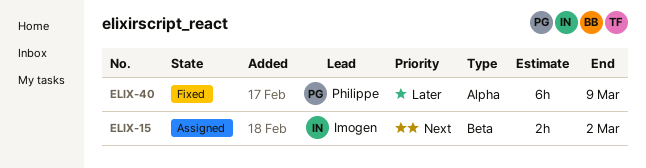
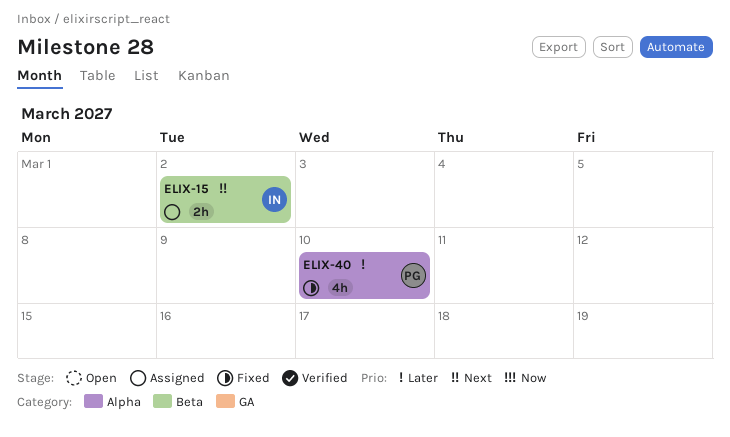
ELIX-40, estimate: 6h -> 4h
ELIX-40, due: Mar 9 -> Mar 10

